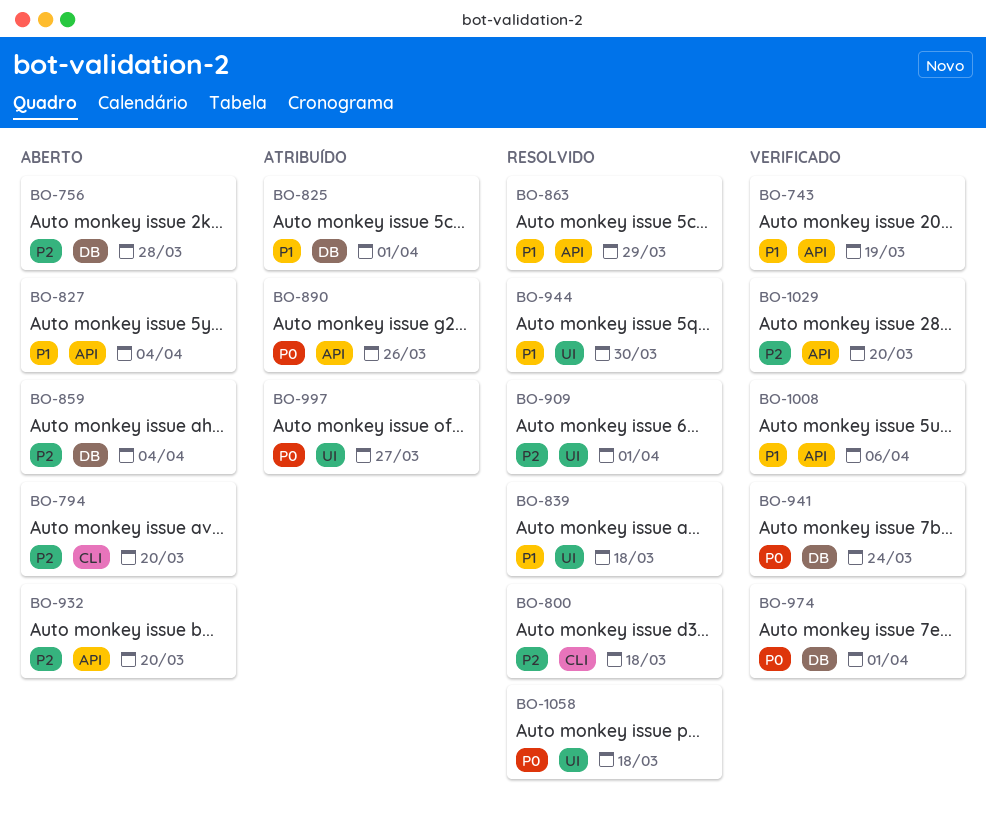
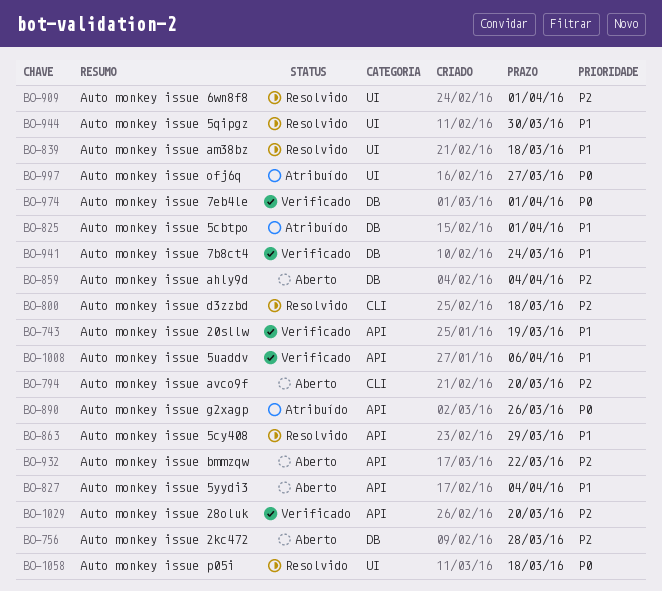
BO-932, due: Mar 20 -> Mar 22
BO-941, priority: P0 -> P1

